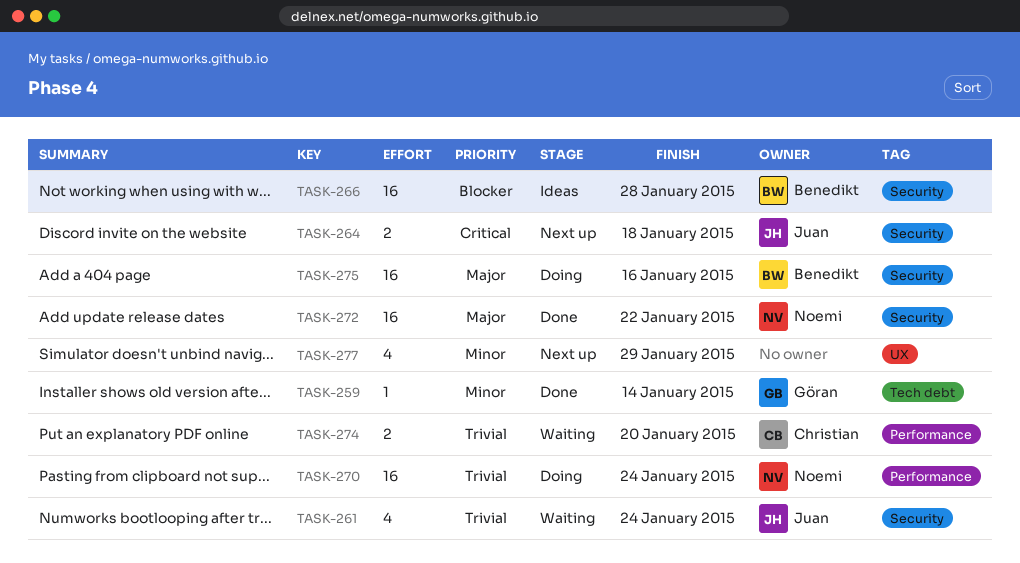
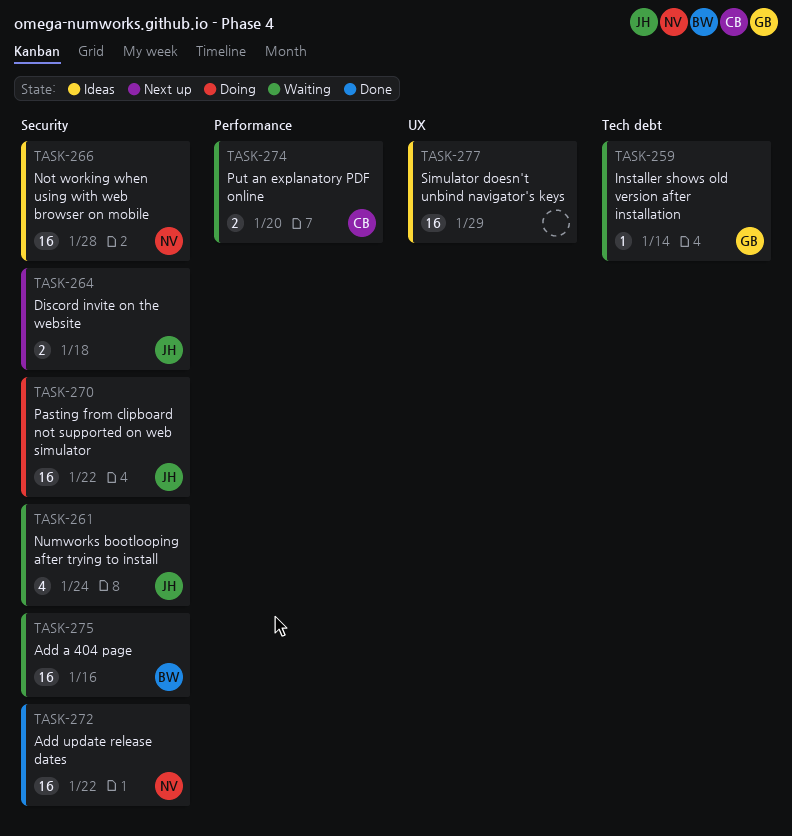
TASK-259, status: Done -> Waiting
TASK-266, owner: Benedikt -> Noemi
TASK-270, owner: Noemi -> Juan
TASK-270, label: Performance -> Security
TASK-270, due: Jan 24 -> Jan 22
TASK-275, status: Doing -> Waiting
TASK-277, status: Next up -> Ideas
TASK-277, estimate: 4 -> 16

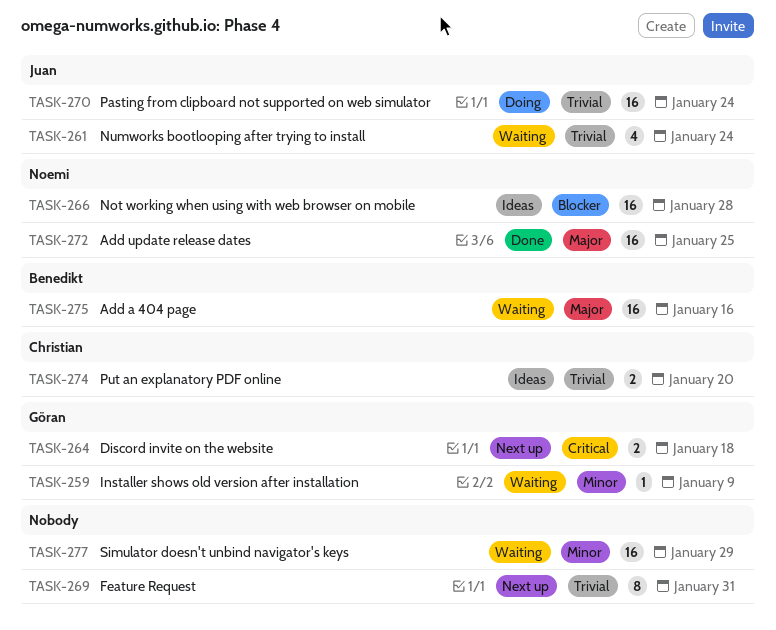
TASK-259, due: Jan 14 -> Jan 9
TASK-264, owner: Juan -> Göran
TASK-269: none -> present
TASK-270, due: Jan 22 -> Jan 24
TASK-272, due: Jan 22 -> Jan 25
TASK-274, status: Waiting -> Ideas
TASK-277, status: Ideas -> Waiting

